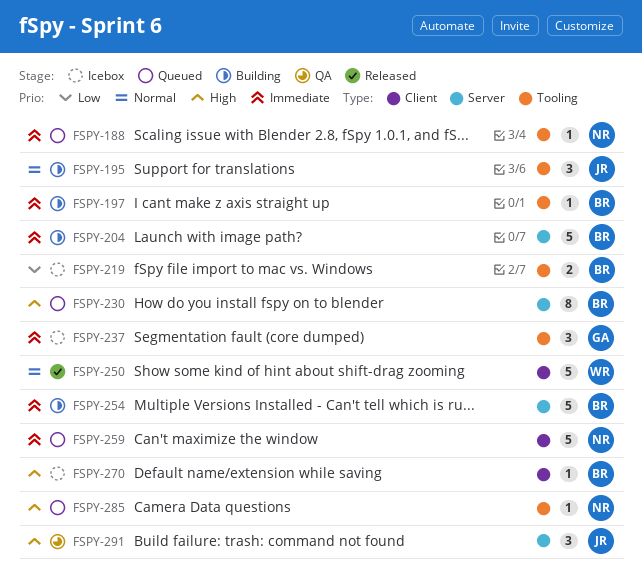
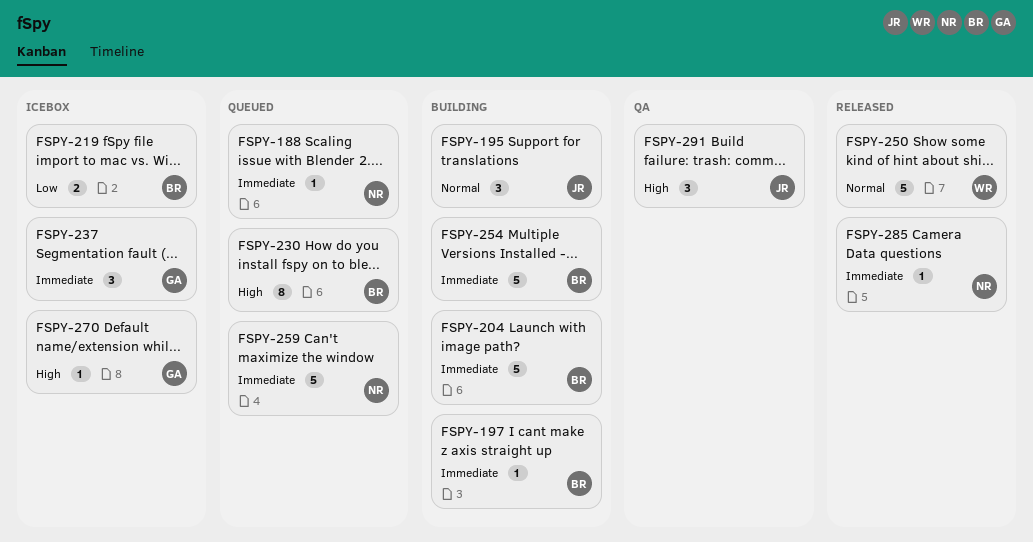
FSPY-270, owner: BR -> GA
FSPY-285, status: Queued -> Released
FSPY-285, priority: High -> Immediate

